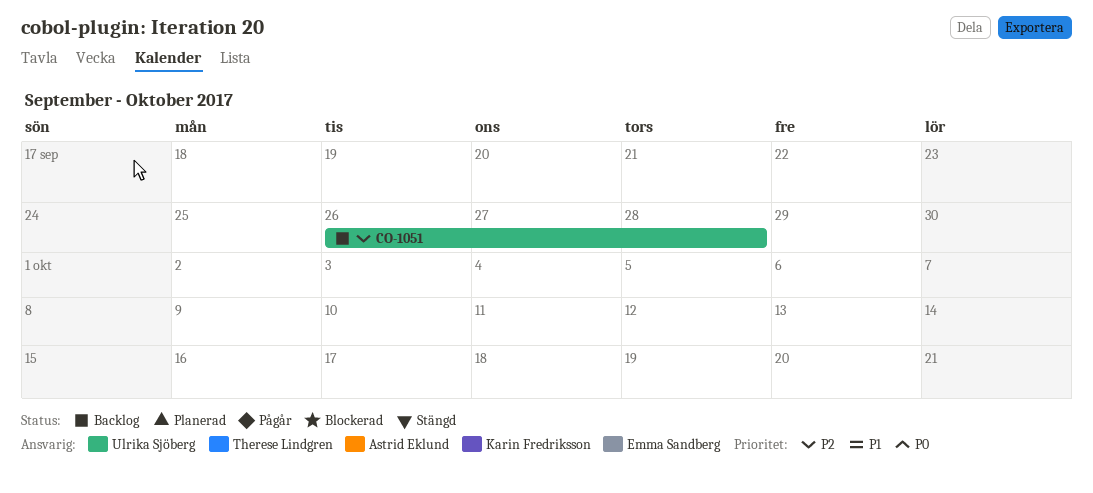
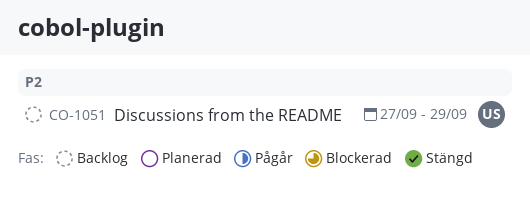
CO-1051, start: Sep 26 -> Sep 27
CO-1051, due: Sep 28 -> Sep 29

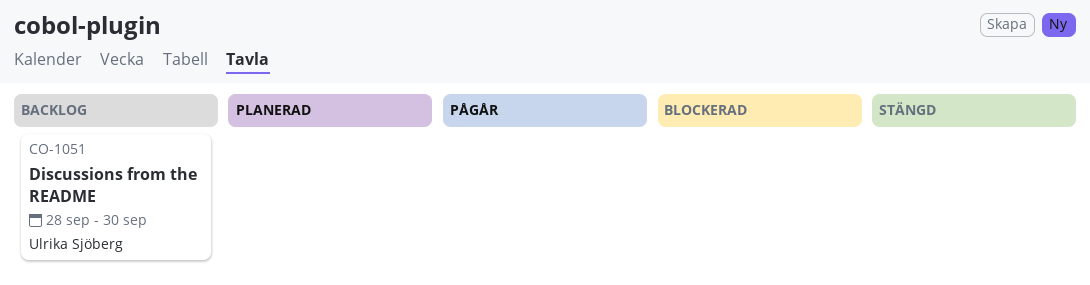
CO-1051, start: Sep 27 -> Sep 28
CO-1051, due: Sep 29 -> Sep 30

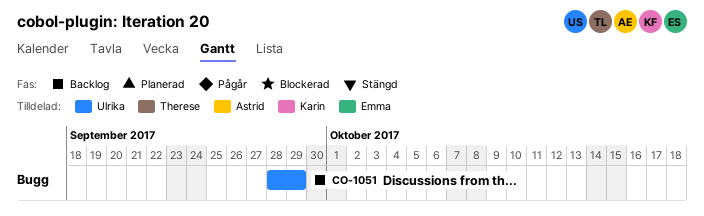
CO-1051, due: Sep 30 -> Sep 29

